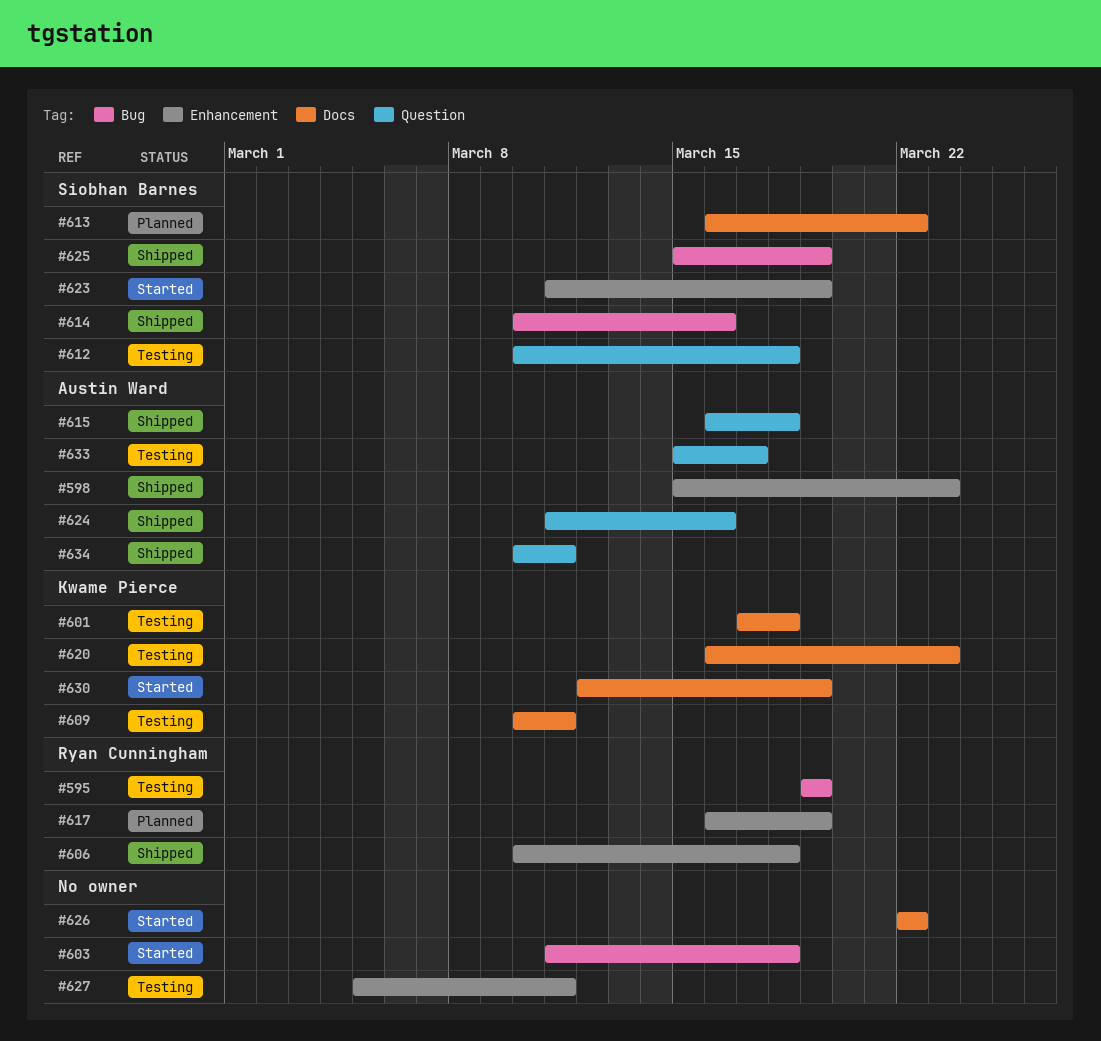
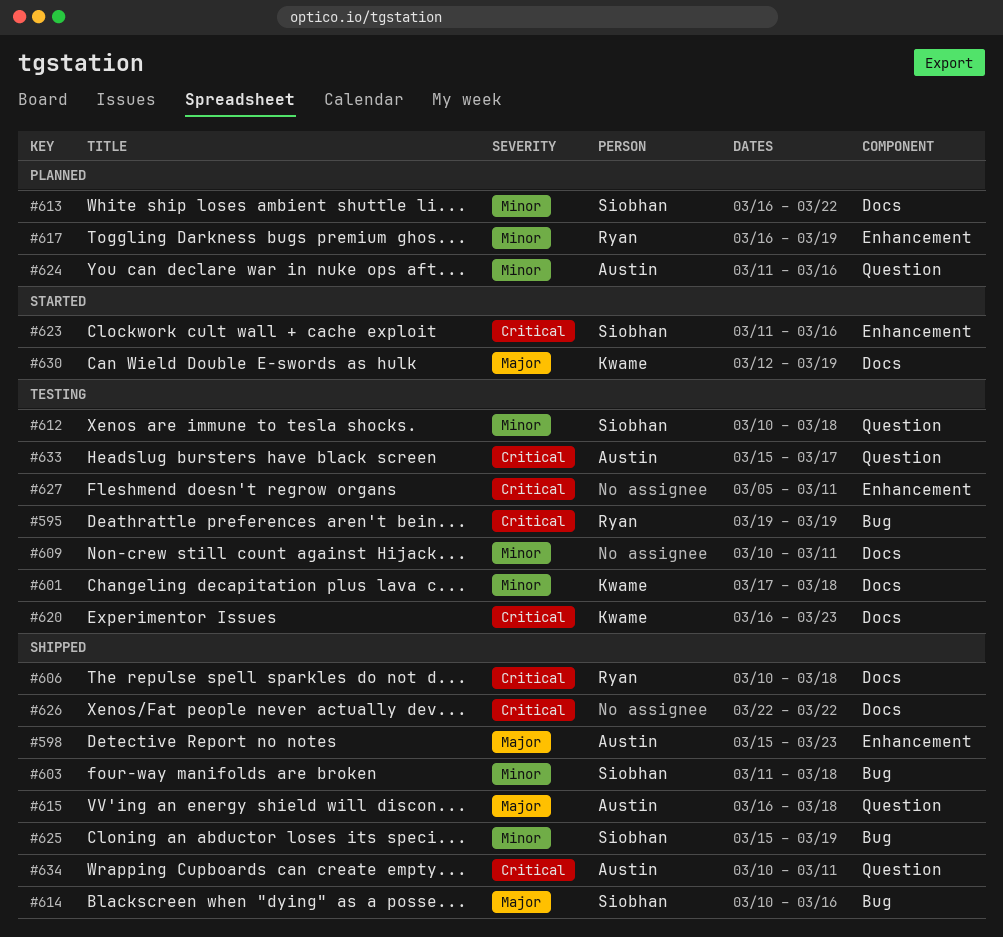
#603, status: Started -> Shipped
#603, owner: none -> Siobhan Barnes
#606, label: Enhancement -> Docs
#609, owner: Kwame Pierce -> none
#623, due: Mar 19 -> Mar 16
#624, status: Shipped -> Planned
#626, status: Started -> Shipped

